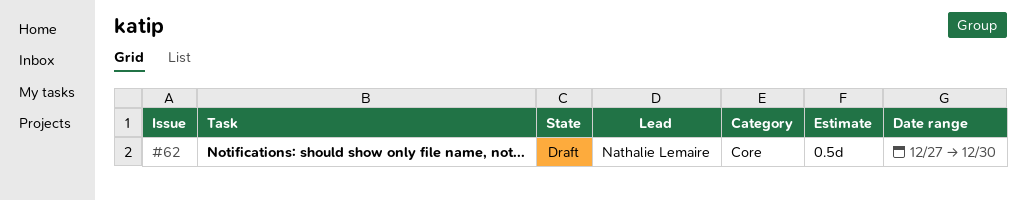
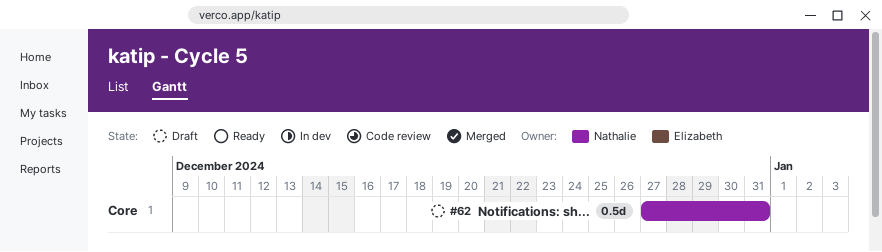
#62, due: Dec 30 -> Dec 31

